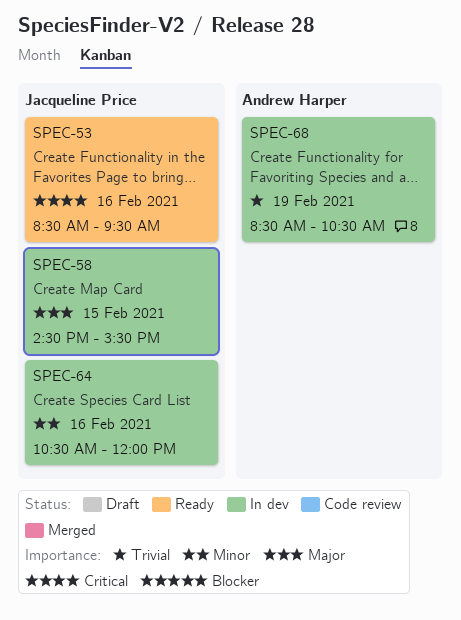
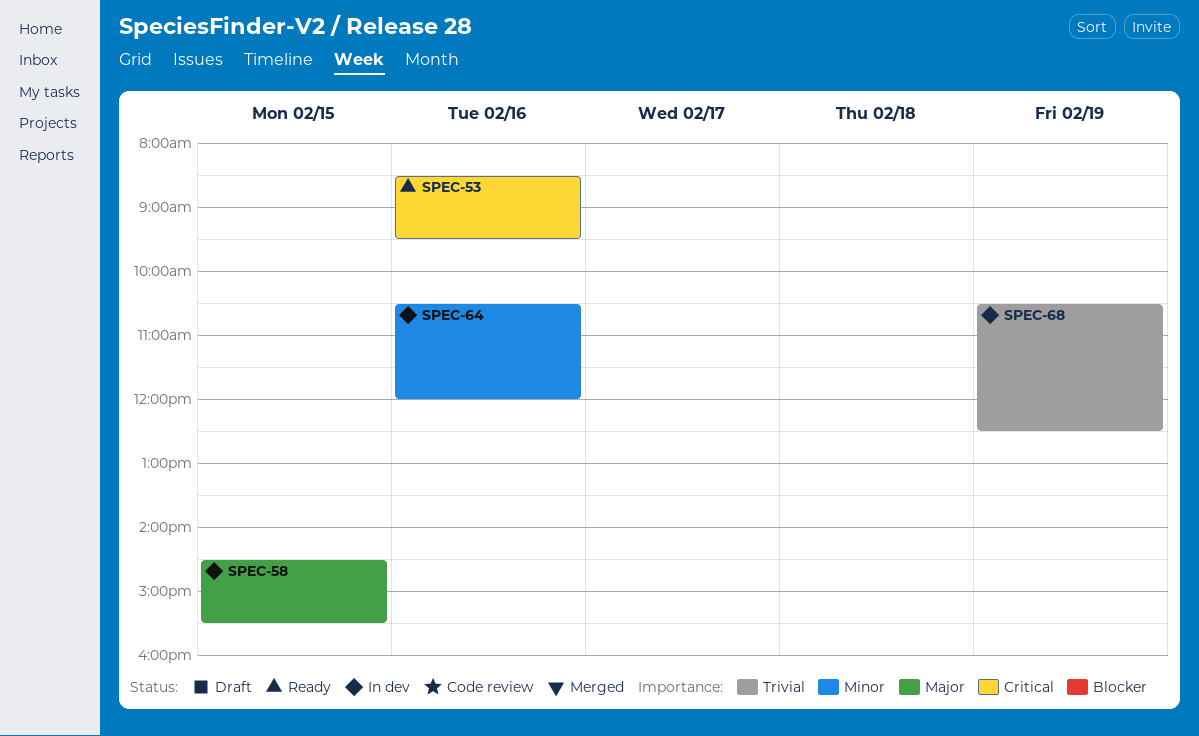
SPEC-68, begins: 08:30 -> 10:30
SPEC-68, ends: 10:30 -> 12:30

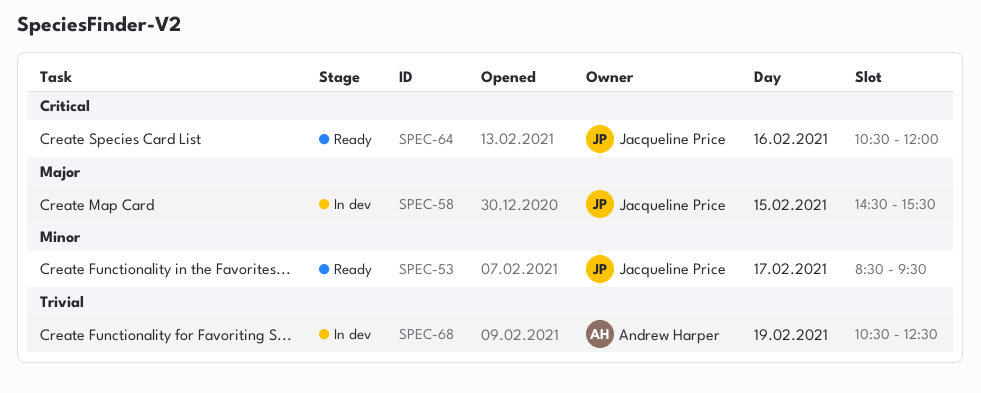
SPEC-53, priority: Critical -> Minor
SPEC-53, day: Feb 16 -> Feb 17
SPEC-64, status: In dev -> Ready
SPEC-64, priority: Minor -> Critical

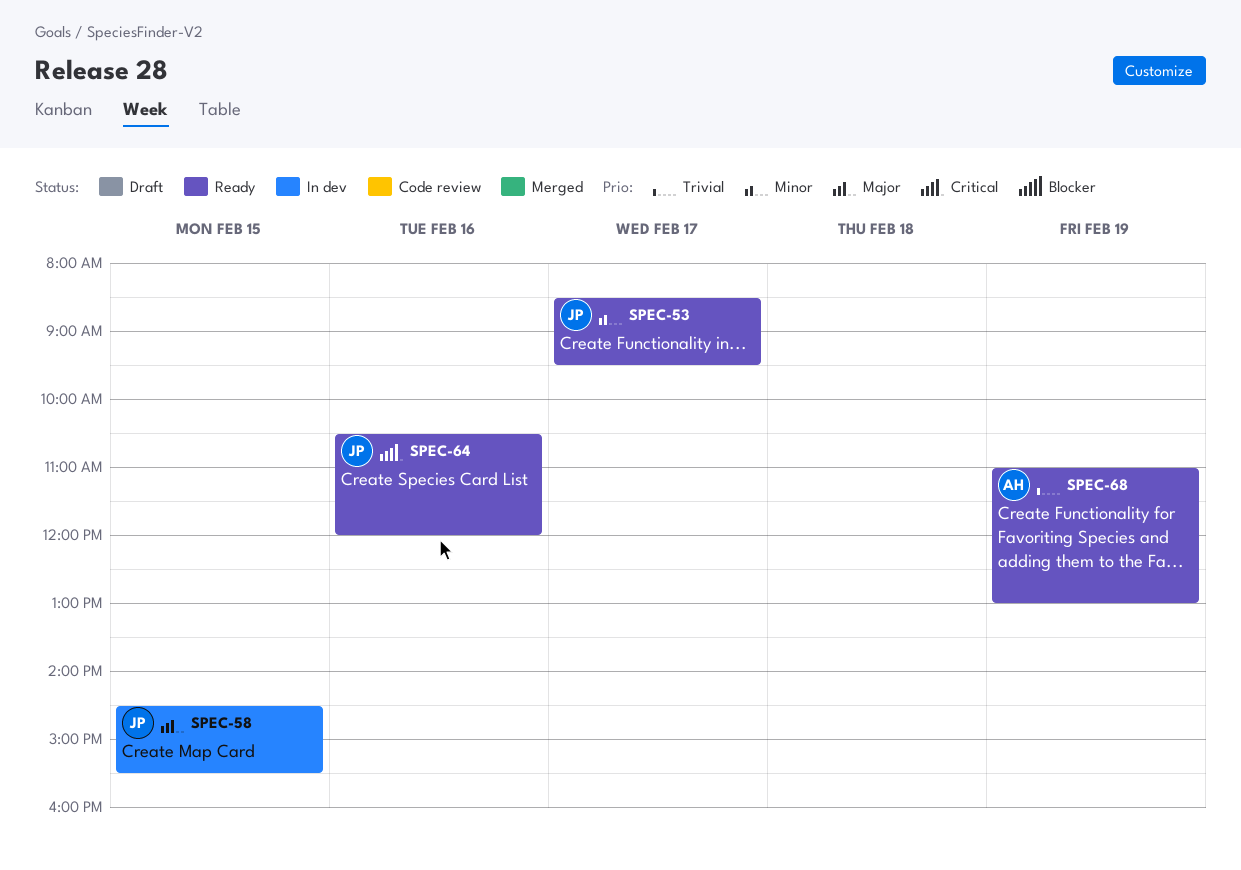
SPEC-68, status: In dev -> Ready
SPEC-68, begins: 10:30 -> 11:00
SPEC-68, ends: 12:30 -> 13:00

